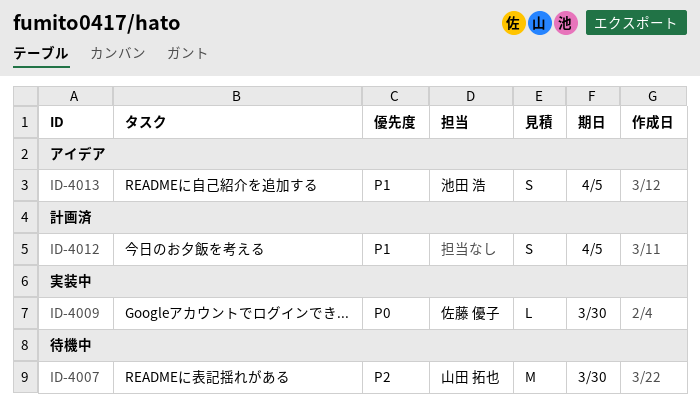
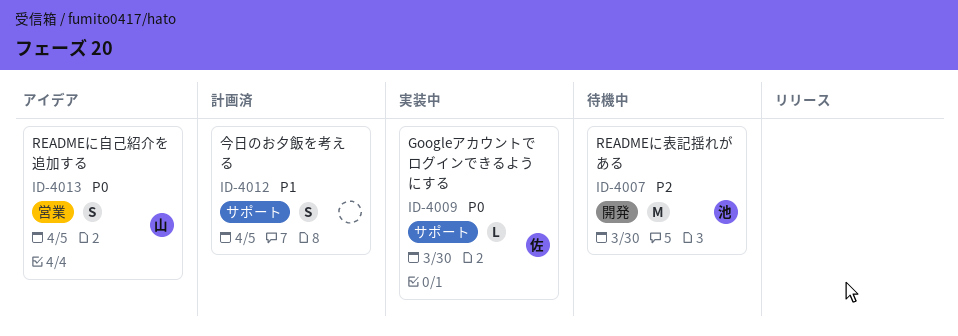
ID-4007, owner: 山田 拓也 -> 池田 浩
ID-4013, owner: 池田 浩 -> 山田 拓也
ID-4013, priority: P1 -> P0

